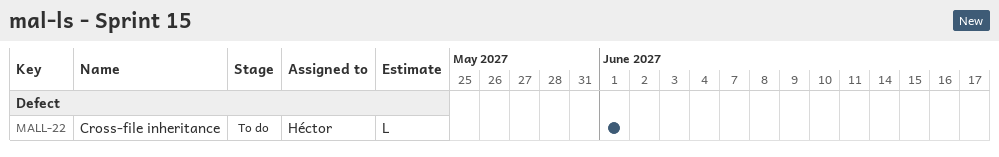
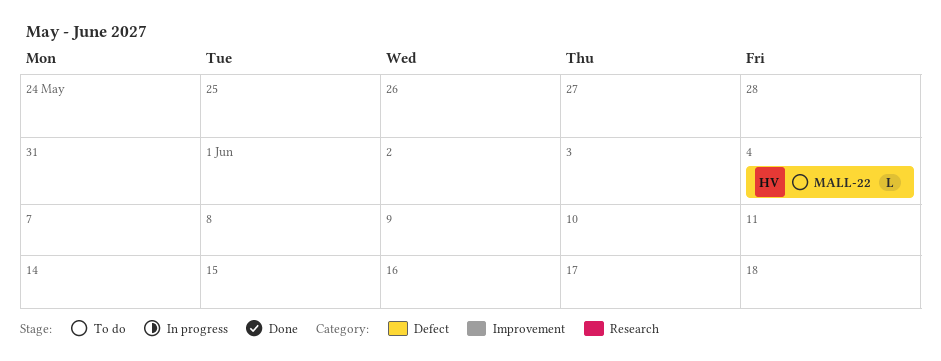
MALL-22, start: Jun 1 -> Jun 4
MALL-22, due: Jun 1 -> Jun 4

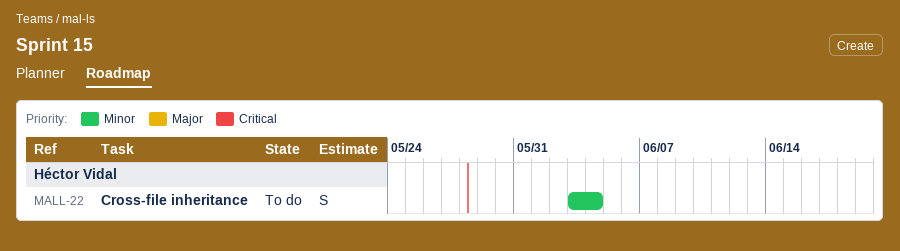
MALL-22, estimate: L -> S
MALL-22, start: Jun 4 -> Jun 3

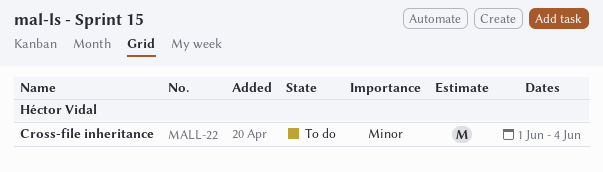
MALL-22, estimate: S -> M
MALL-22, start: Jun 3 -> Jun 1

